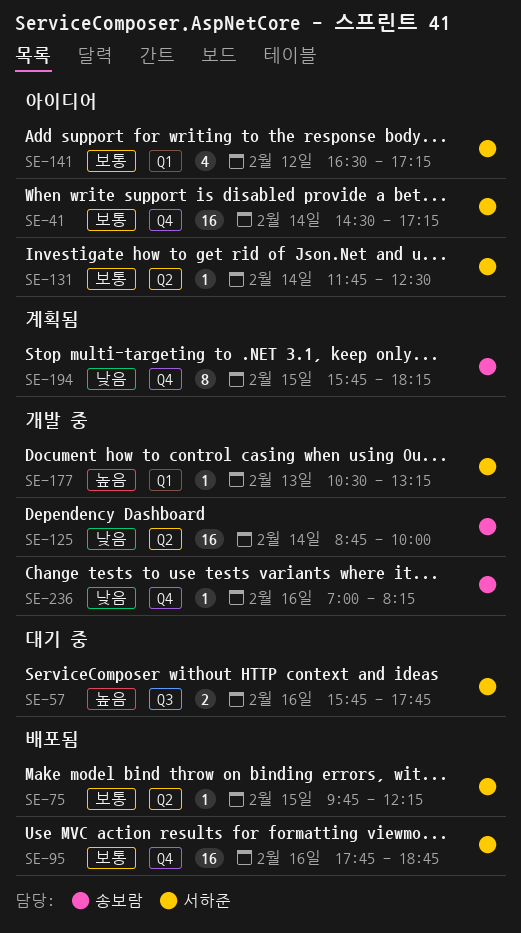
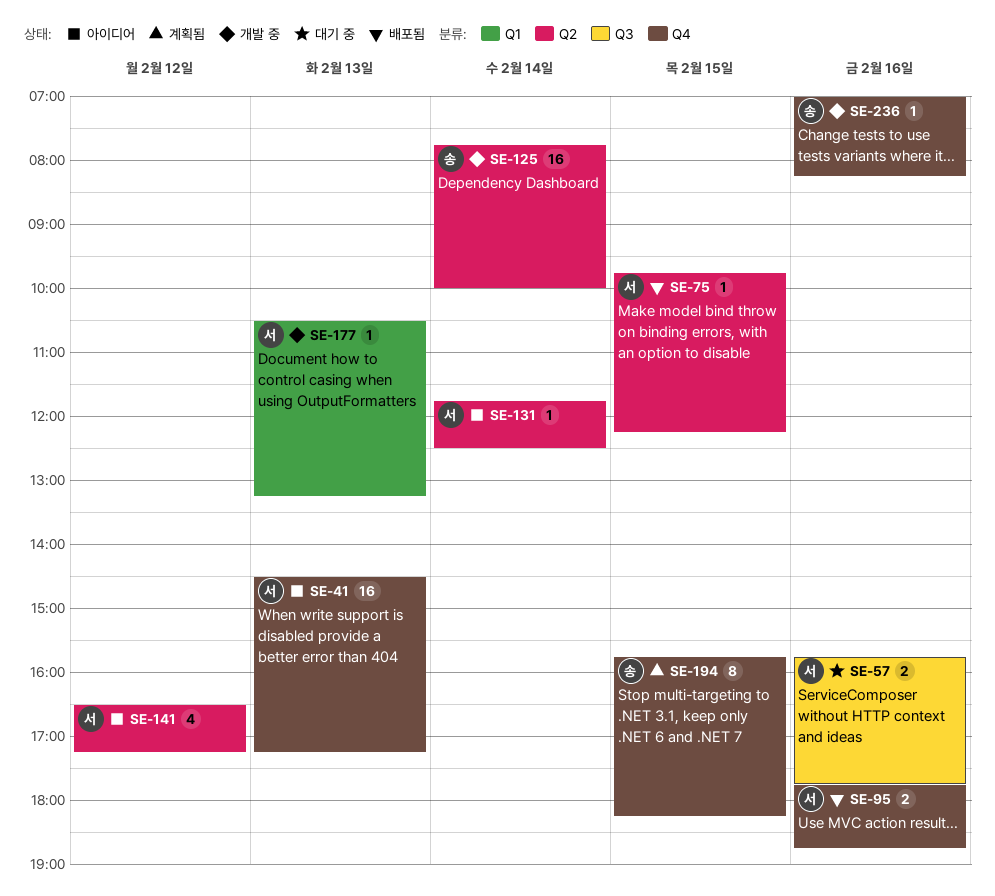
SE-41, day: Feb 14 -> Feb 13
SE-95, estimate: 16 -> 2
SE-125, begins: 08:45 -> 07:45
SE-141, label: Q1 -> Q2

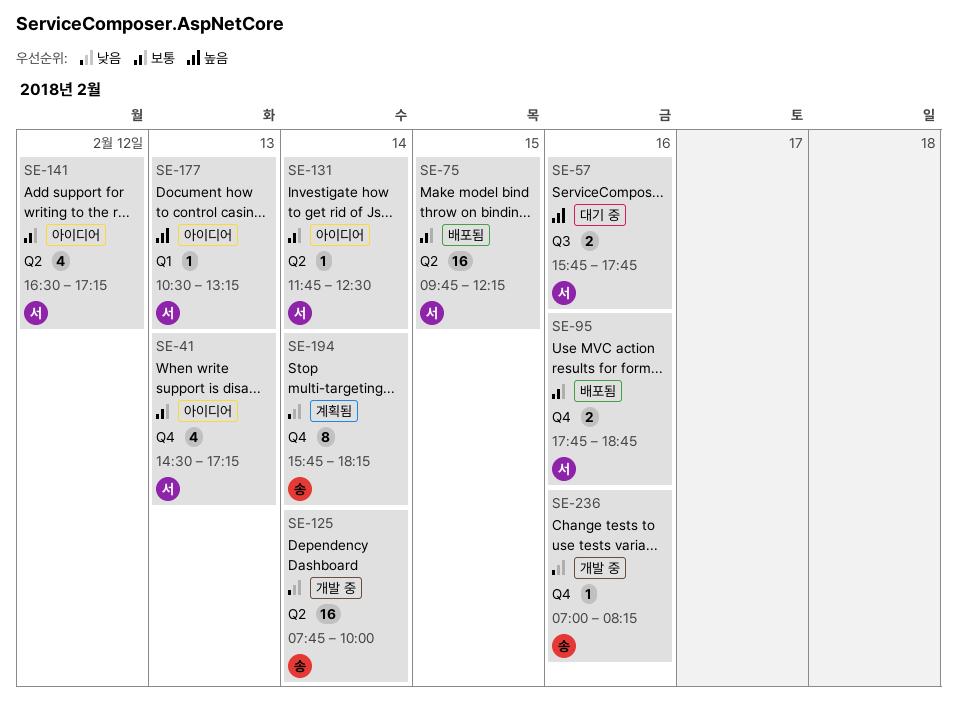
SE-41, estimate: 16 -> 4
SE-75, estimate: 1 -> 16
SE-177, status: 개발 중 -> 아이디어
SE-194, day: Feb 15 -> Feb 14

